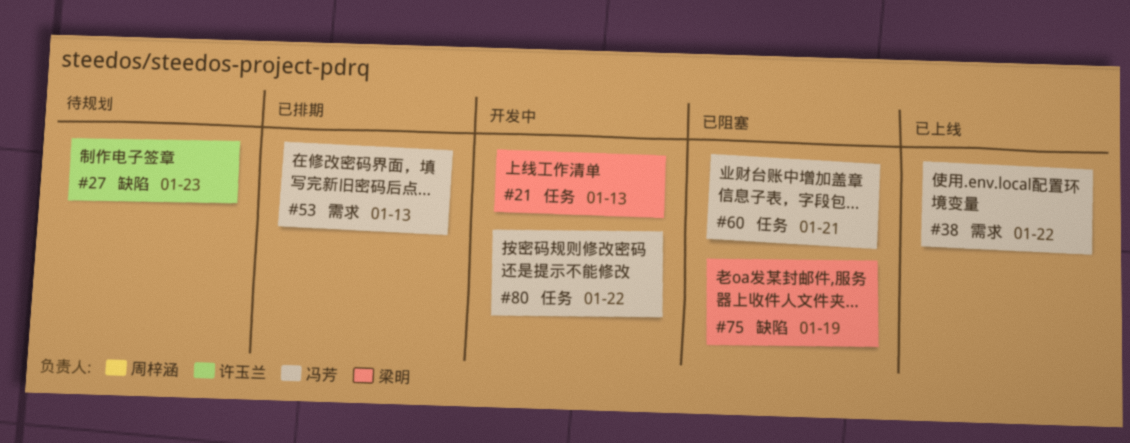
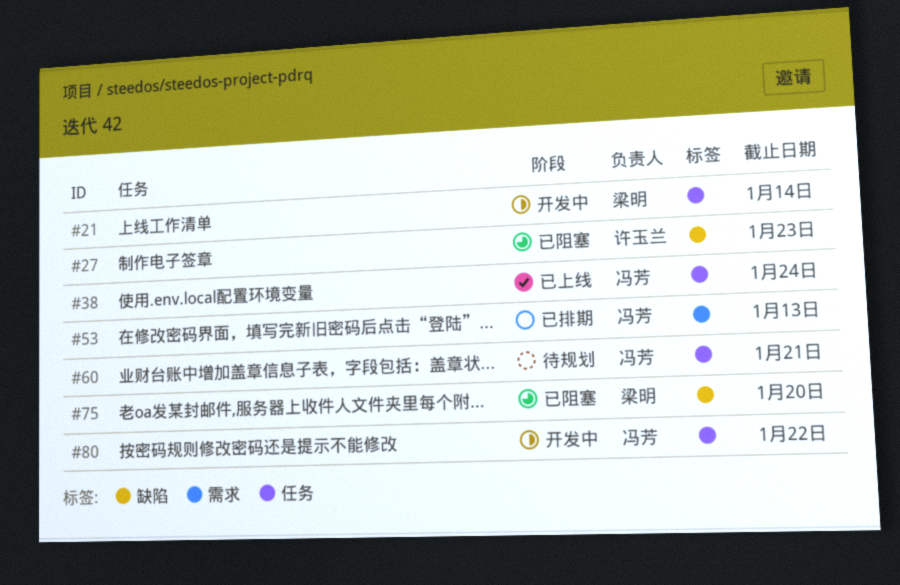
#21, due: Jan 13 -> Jan 14
#27, status: 待规划 -> 已阻塞
#38, label: 需求 -> 任务
#38, due: Jan 22 -> Jan 24
#60, status: 已阻塞 -> 待规划
#75, due: Jan 19 -> Jan 20

